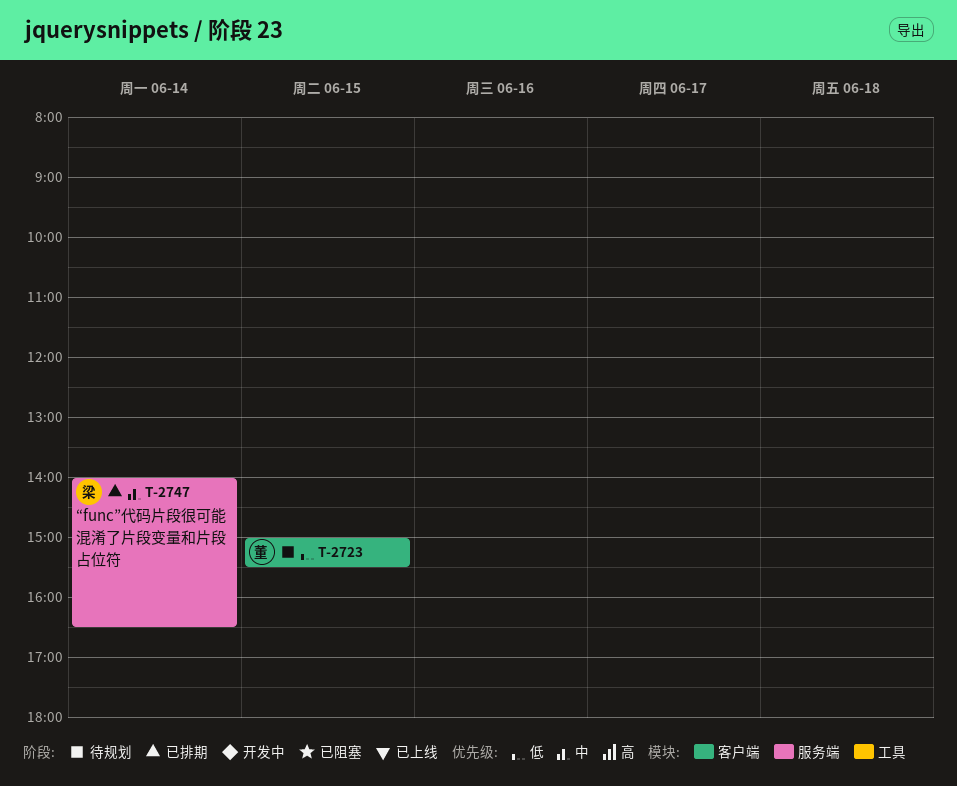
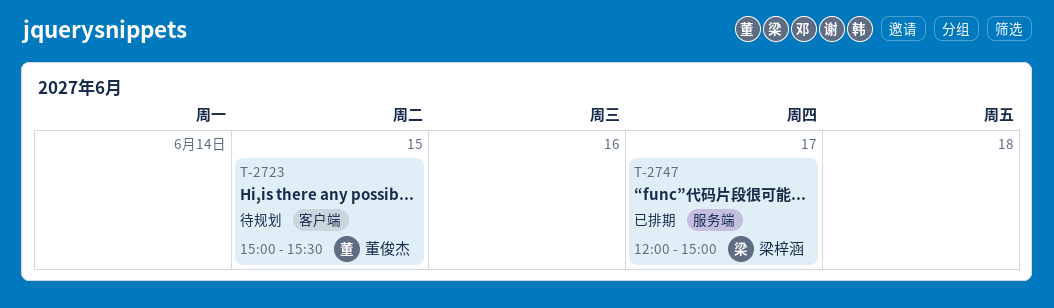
T-2747, day: Jun 14 -> Jun 17
T-2747, begins: 14:00 -> 12:00
T-2747, ends: 16:30 -> 15:00

